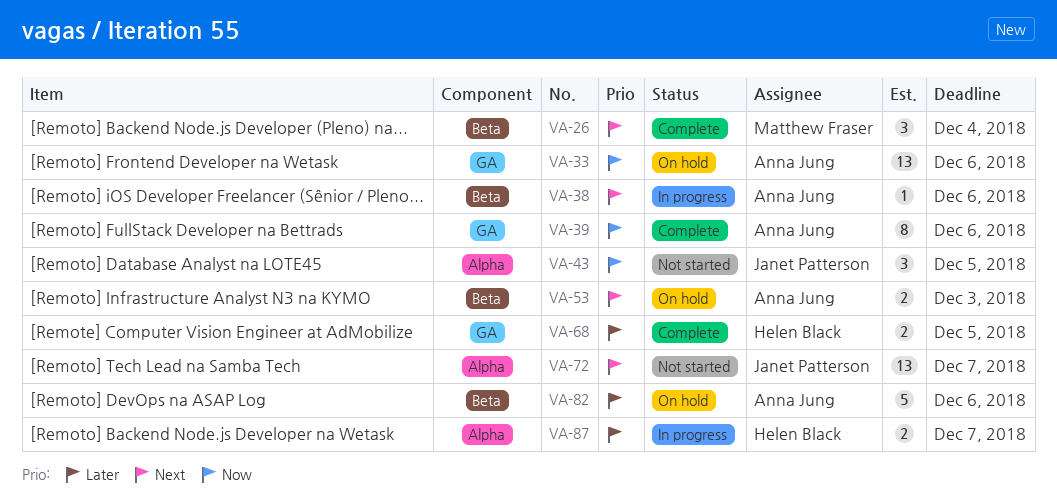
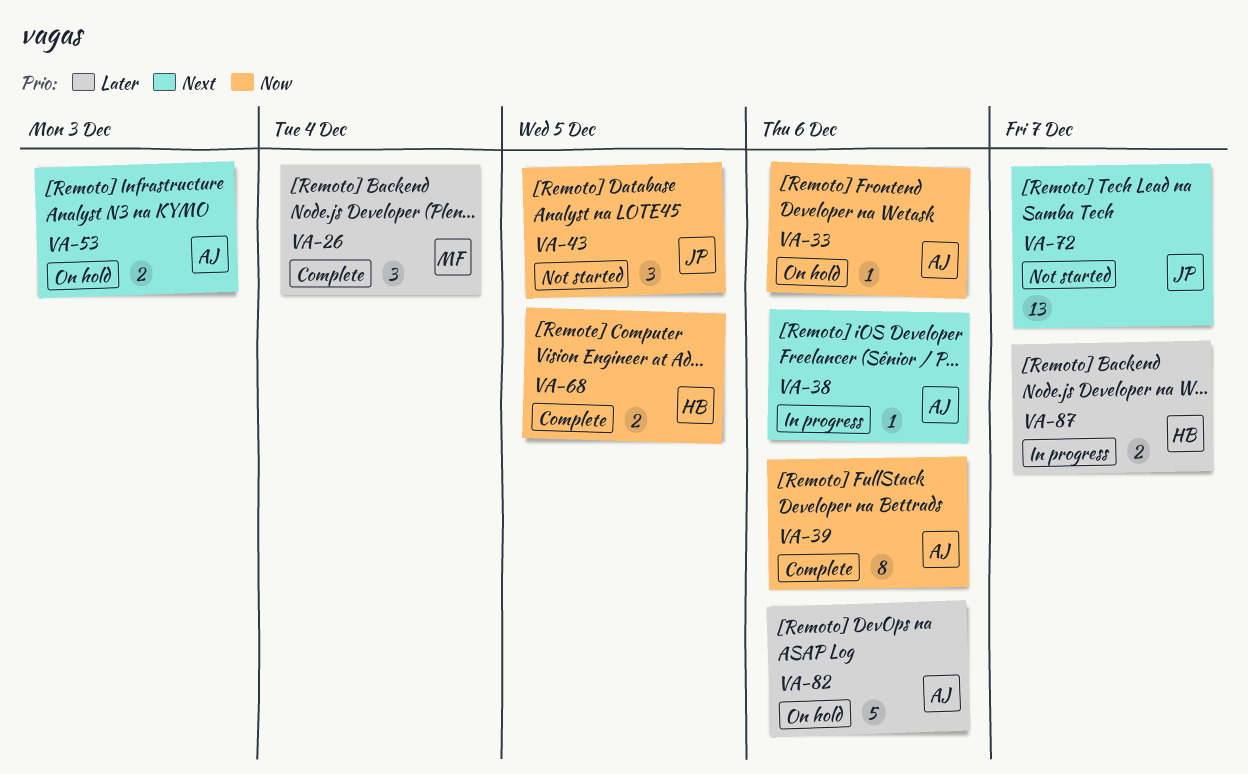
VA-26, priority: Next -> Later
VA-33, estimate: 13 -> 1
VA-68, priority: Later -> Now

